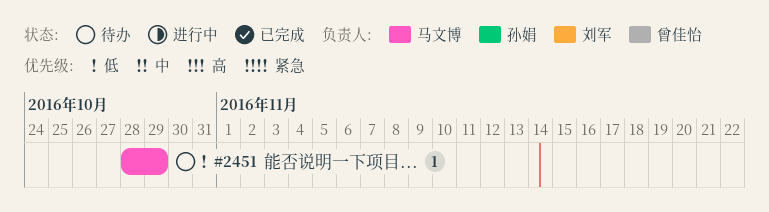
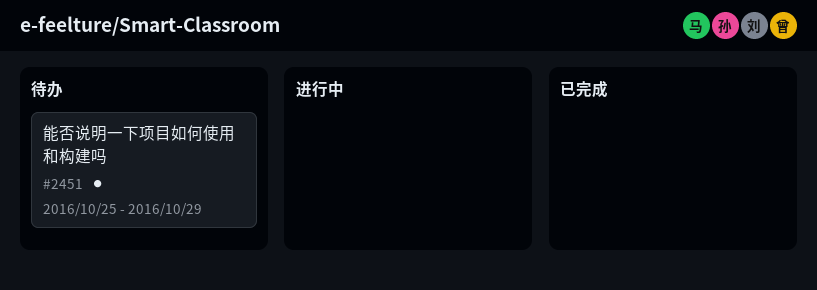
#2451, start: Oct 28 -> Oct 25

